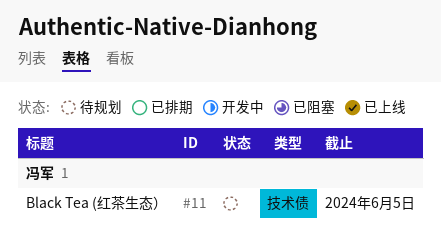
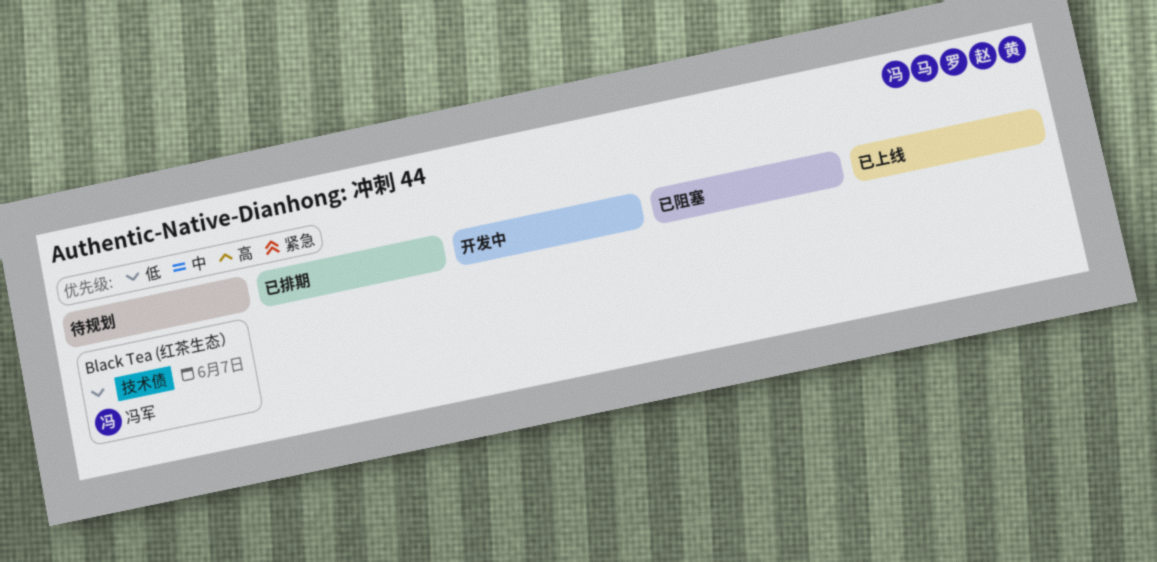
Black Tea (红茶生态）, due: Jun 5 -> Jun 7

